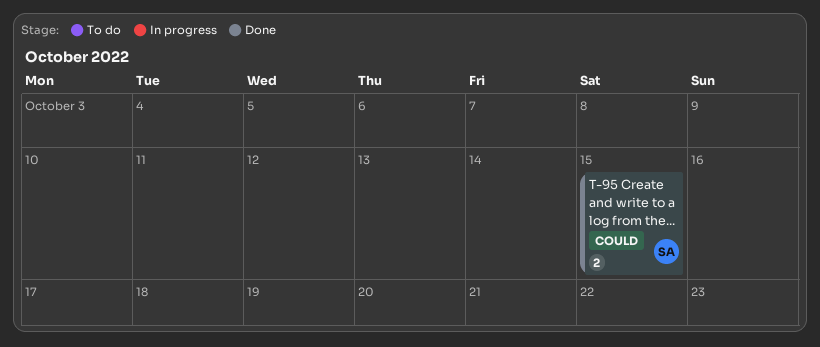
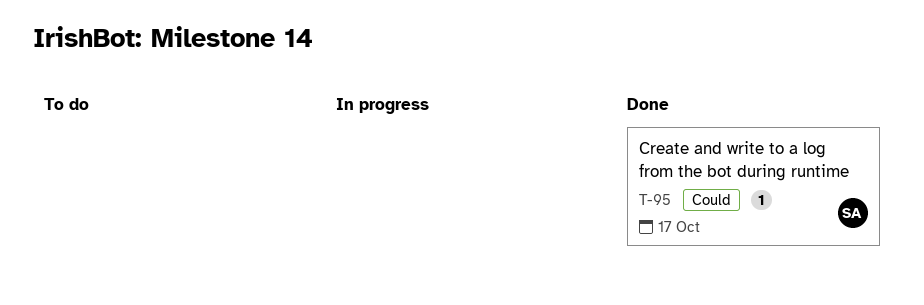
T-95, estimate: 2 -> 1
T-95, due: Oct 15 -> Oct 17

